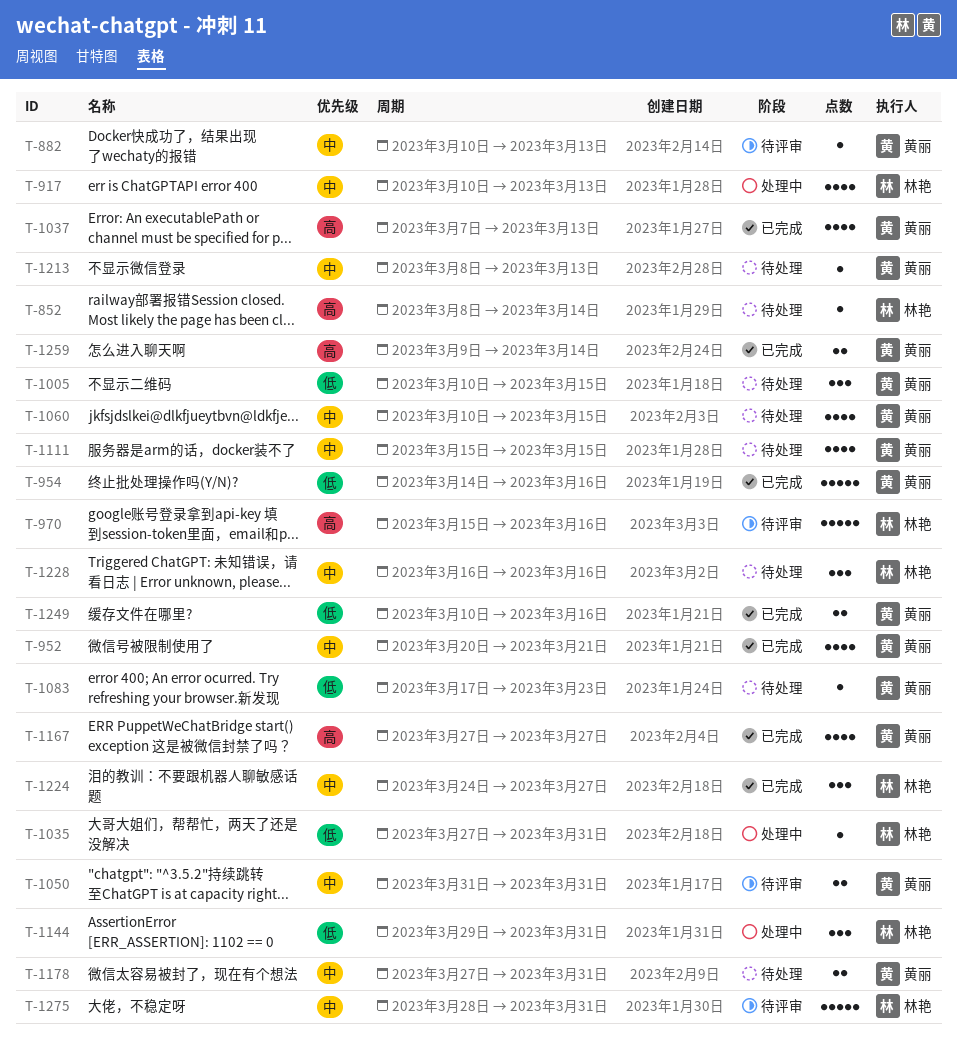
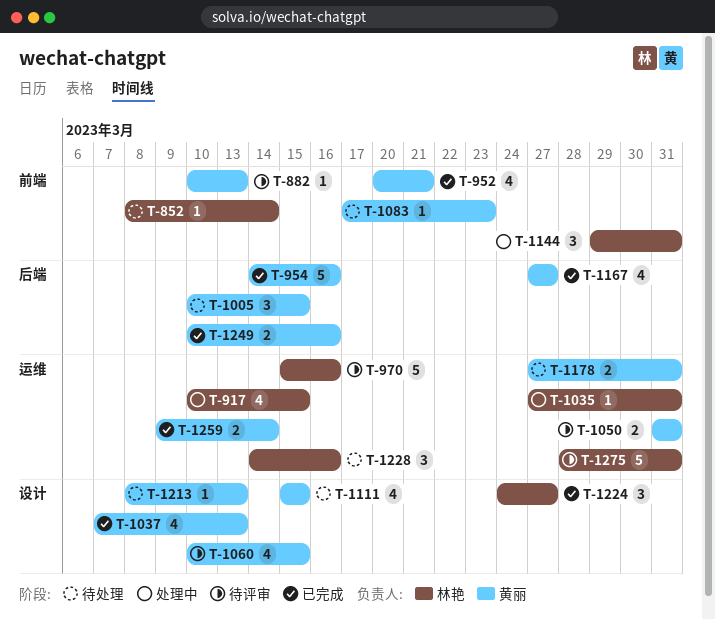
T-917, due: Mar 13 -> Mar 15
T-1060, status: 待处理 -> 待评审
T-1228, start: Mar 16 -> Mar 14

